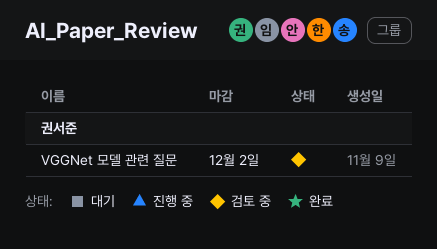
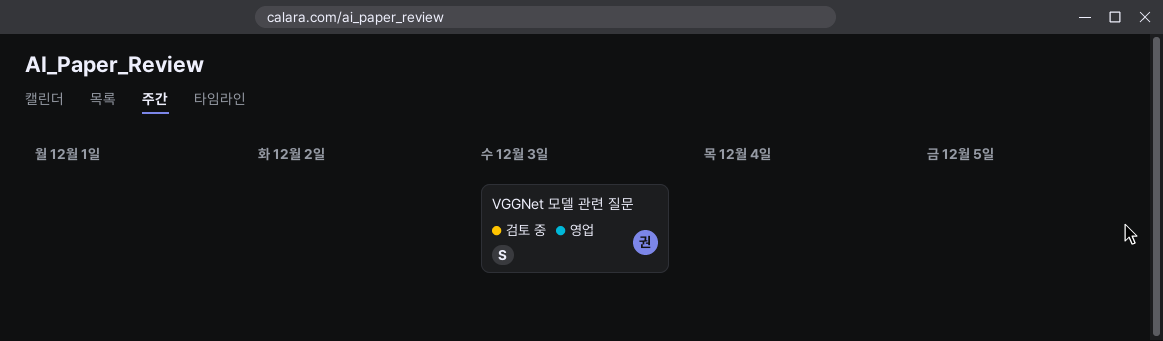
VGGNet 모델 관련 질문, due: Dec 2 -> Dec 3

